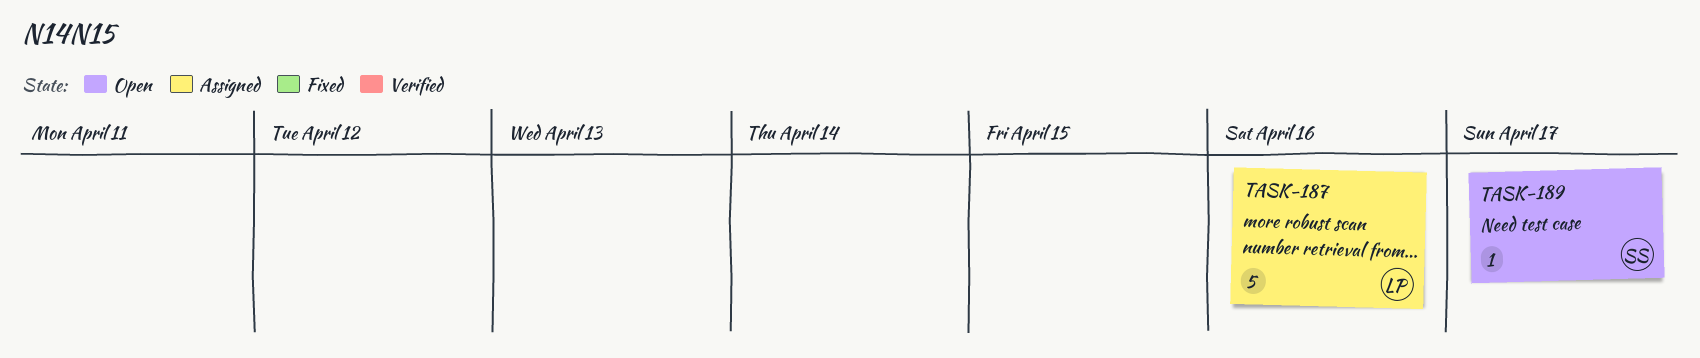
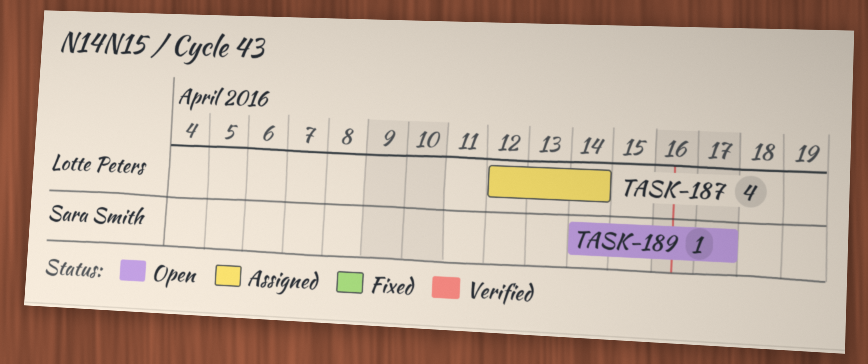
TASK-187, estimate: 5 -> 4
TASK-187, due: Apr 16 -> Apr 14

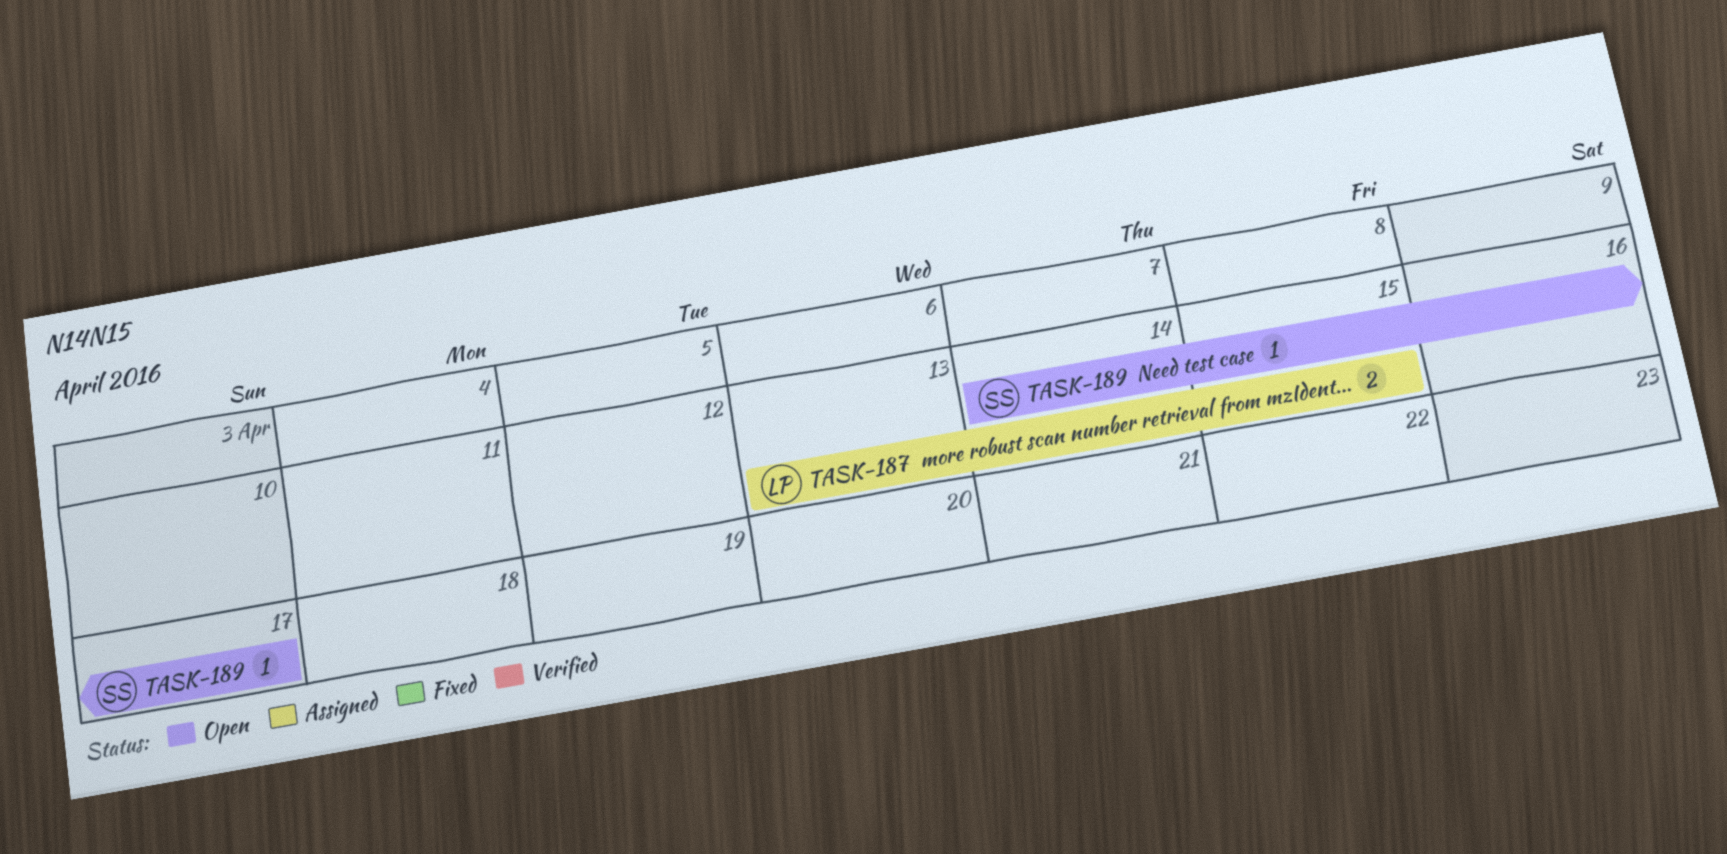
TASK-187, estimate: 4 -> 2
TASK-187, start: Apr 12 -> Apr 13
TASK-187, due: Apr 14 -> Apr 15

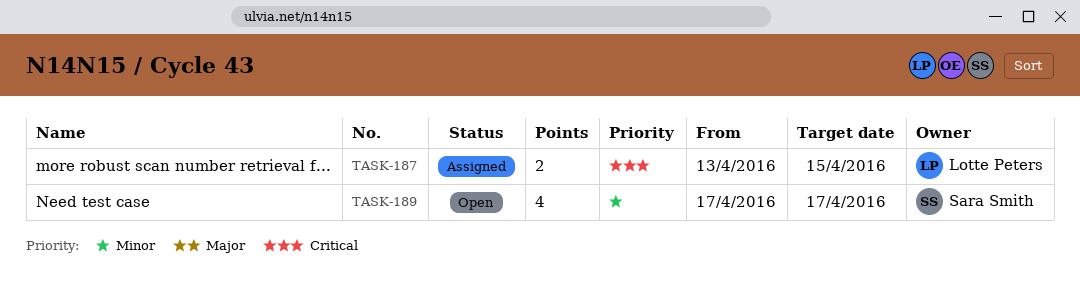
TASK-189, estimate: 1 -> 4
TASK-189, start: Apr 14 -> Apr 17

